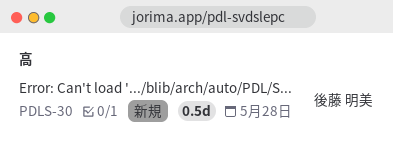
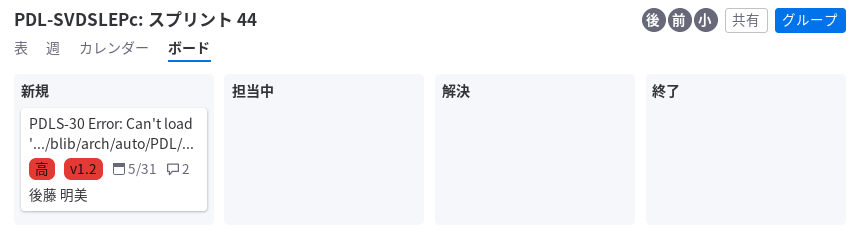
PDLS-30, due: May 28 -> May 31

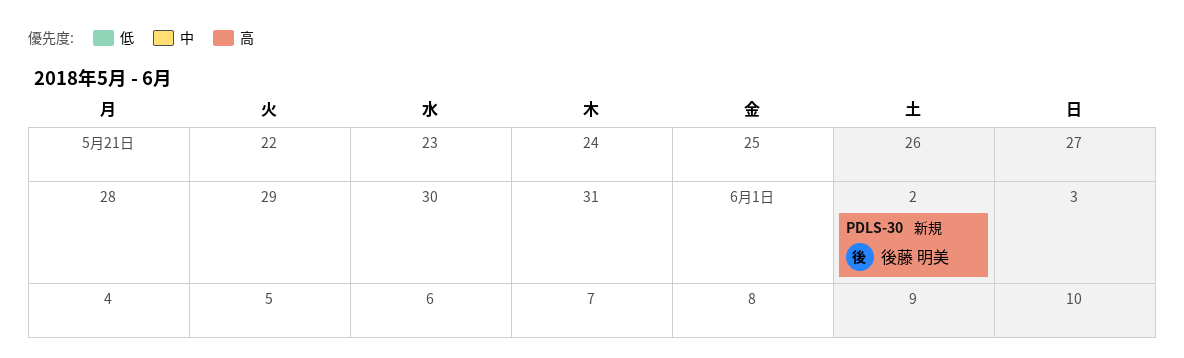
PDLS-30, due: May 31 -> Jun 2

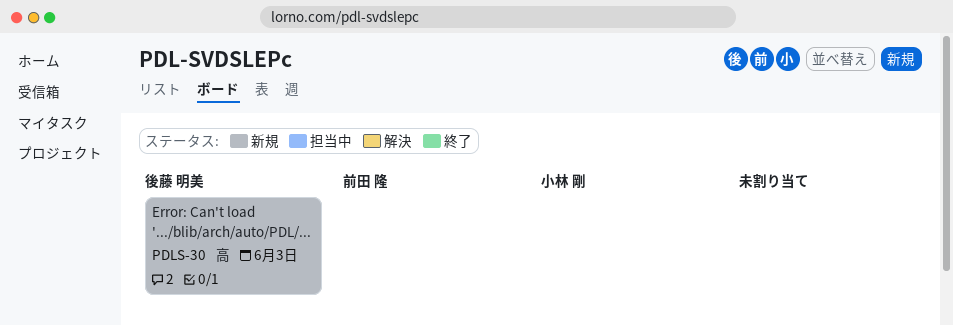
PDLS-30, due: Jun 2 -> Jun 3

